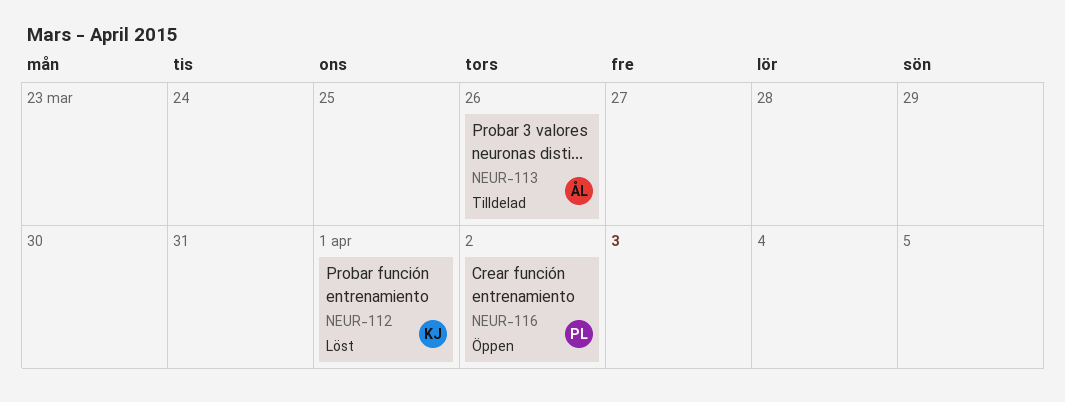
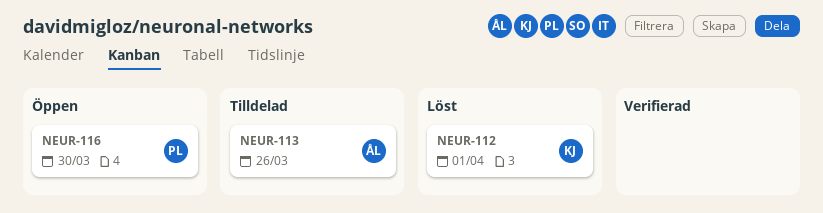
NEUR-116, due: Apr 2 -> Mar 30

